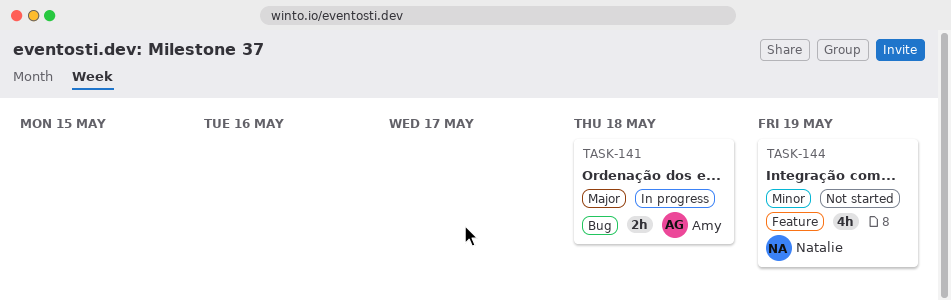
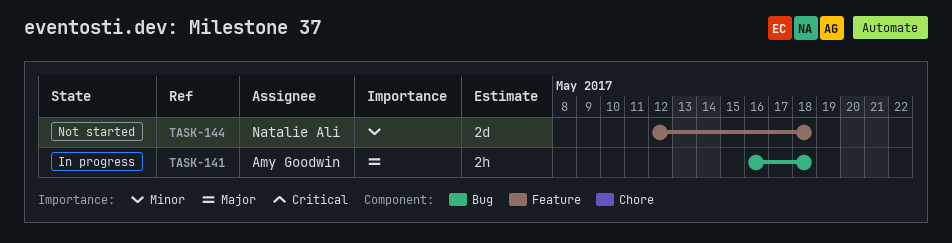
TASK-144, estimate: 4h -> 2d
TASK-144, due: May 19 -> May 18

